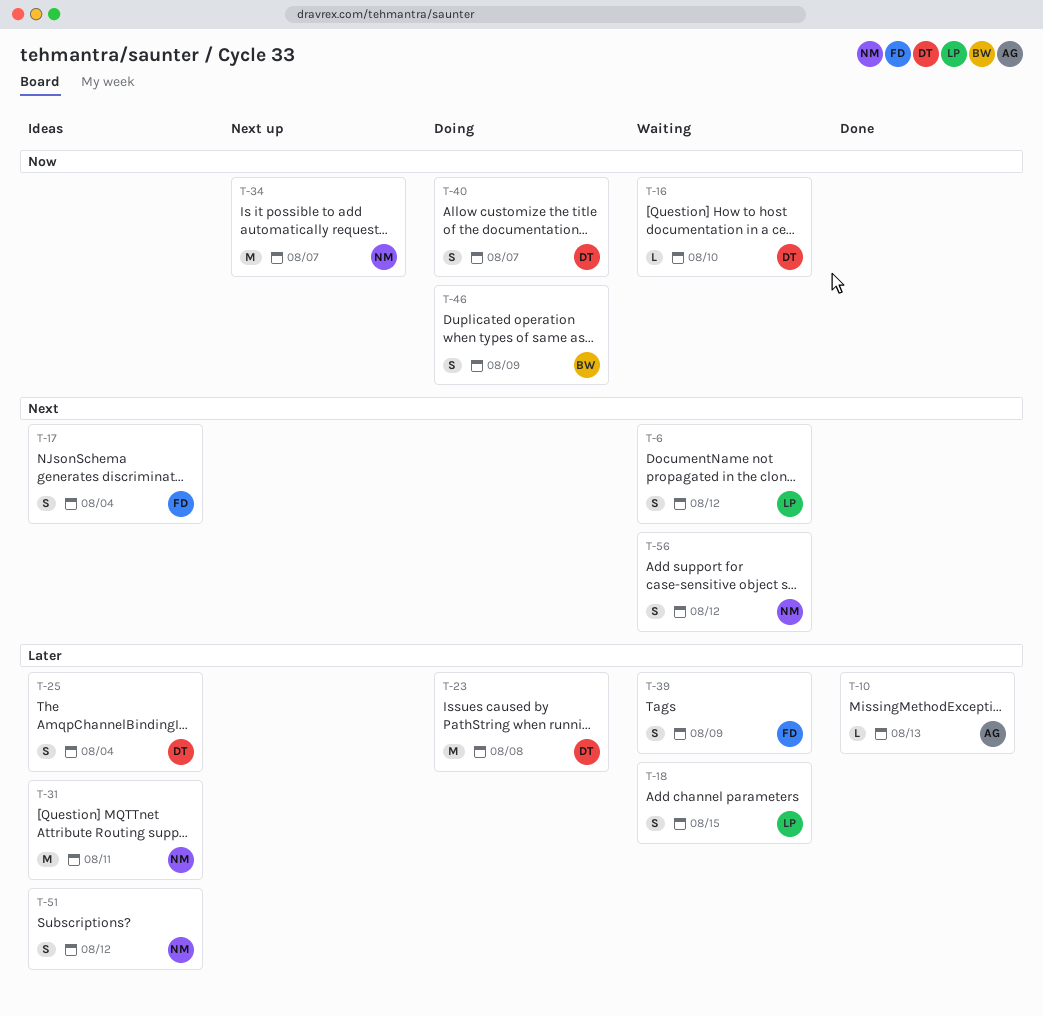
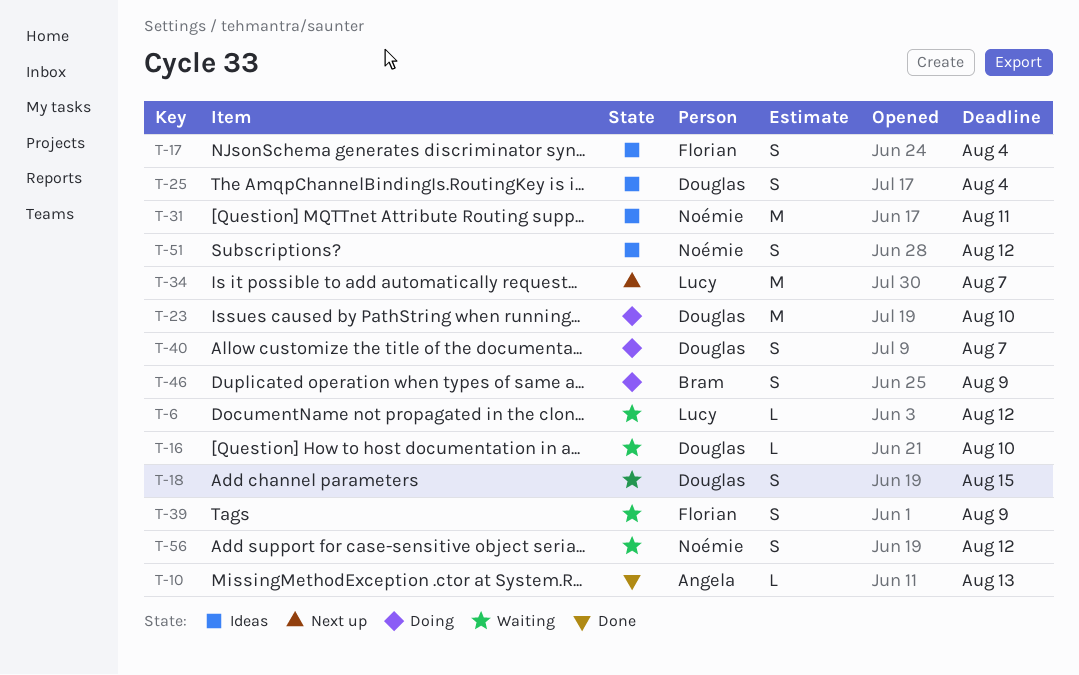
T-6, estimate: S -> L
T-18, owner: Lucy -> Douglas
T-23, due: Aug 8 -> Aug 10
T-34, owner: Noémie -> Lucy

